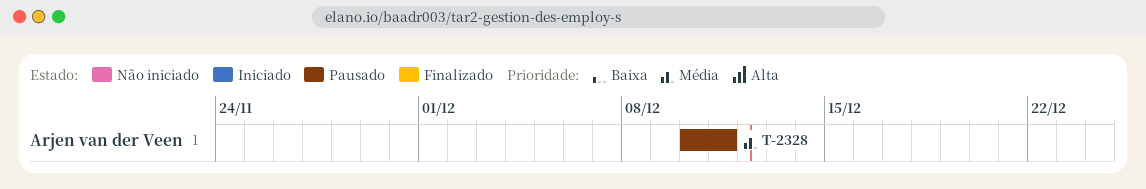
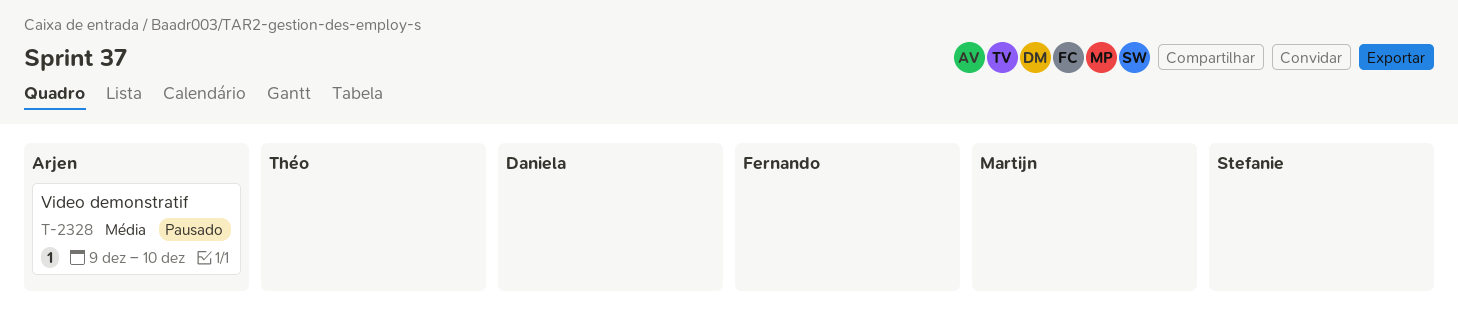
T-2328, start: Dec 10 -> Dec 9
T-2328, due: Dec 11 -> Dec 10

